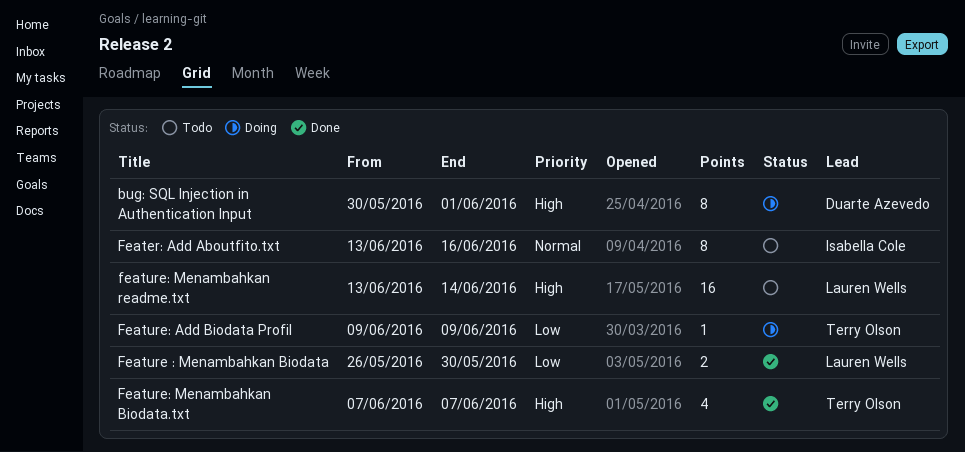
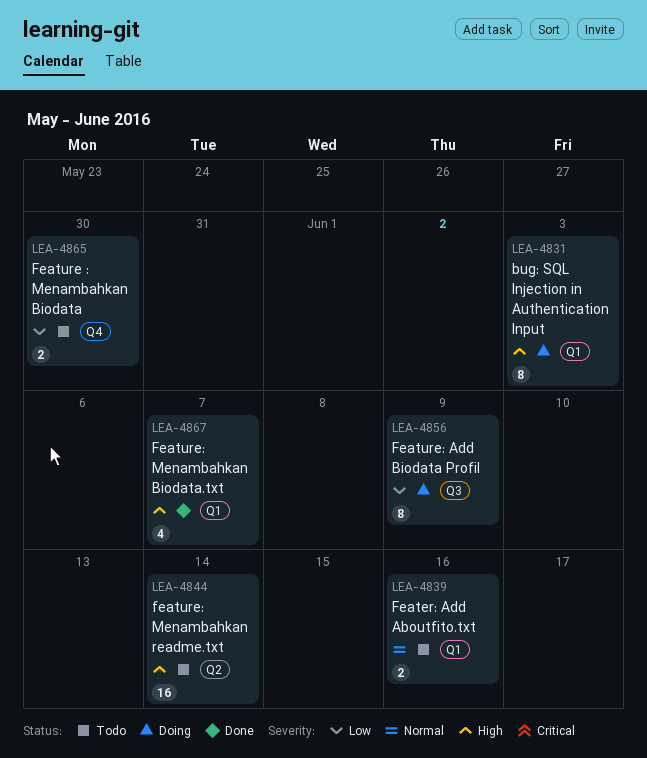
bug: SQL Injection in Authentication Input, due: Jun 1 -> Jun 3
Feater: Add Aboutfito.txt, estimate: 8 -> 2
Feature : Menambahkan Biodata, status: Done -> Todo
Feature: Add Biodata Profil, estimate: 1 -> 8

